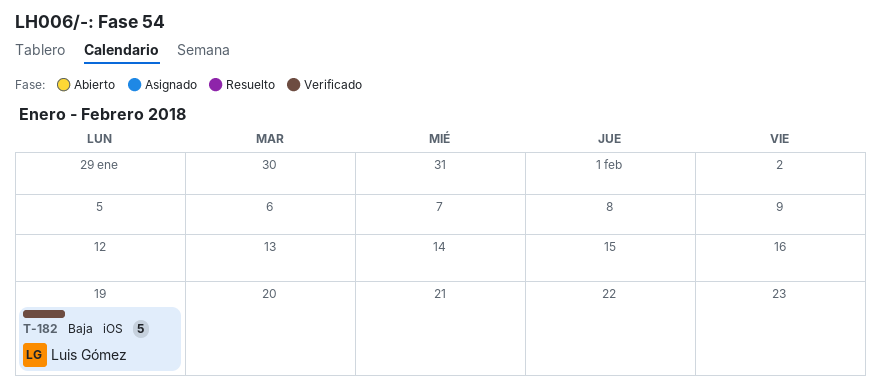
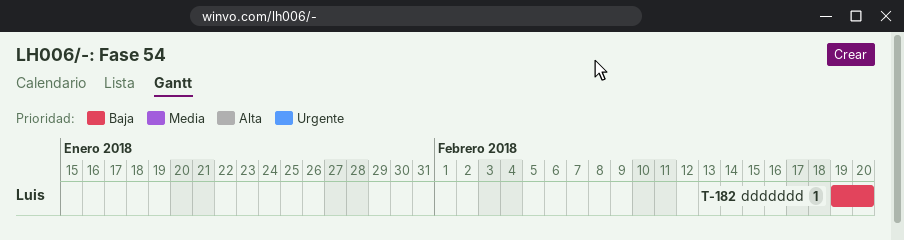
T-182, estimate: 5 -> 1
T-182, due: Feb 19 -> Feb 20

